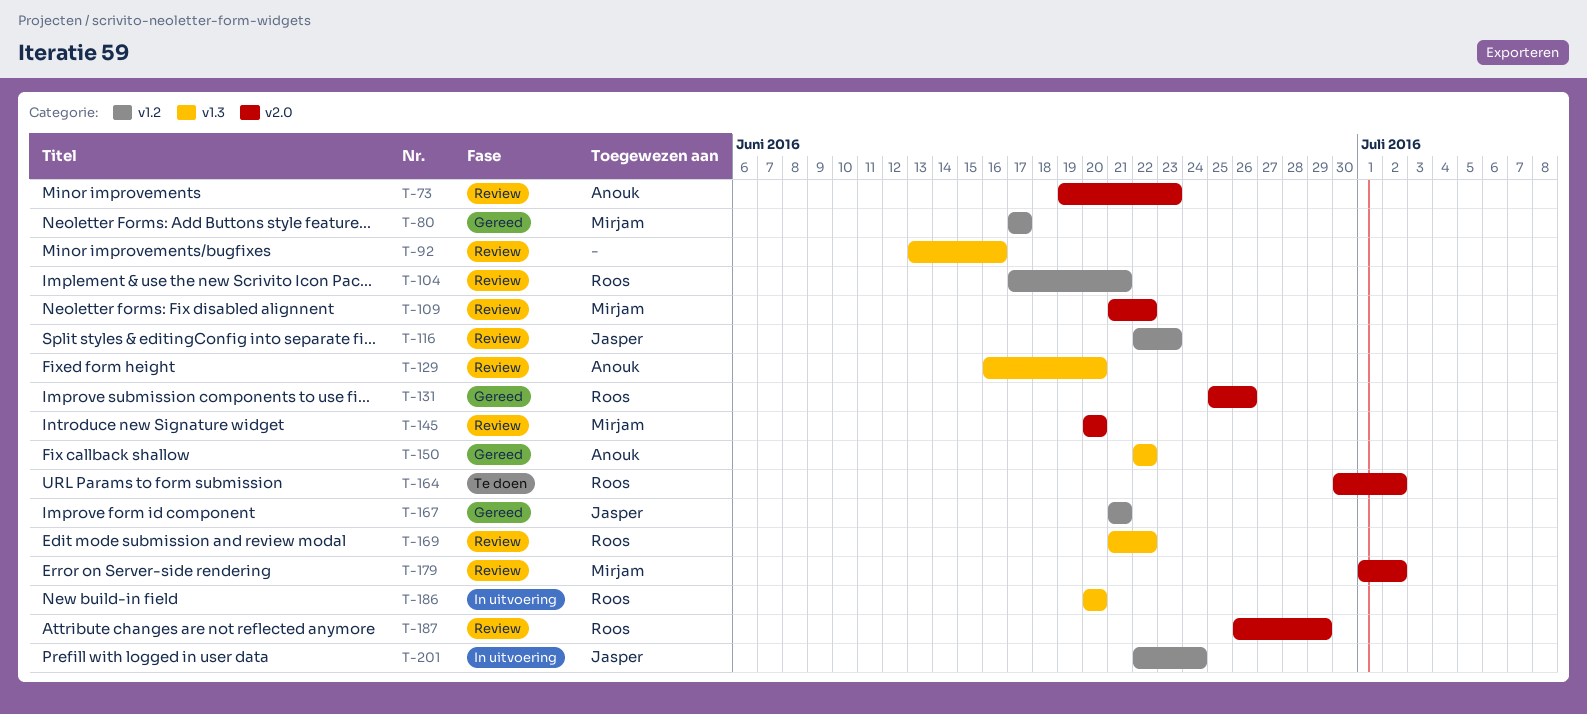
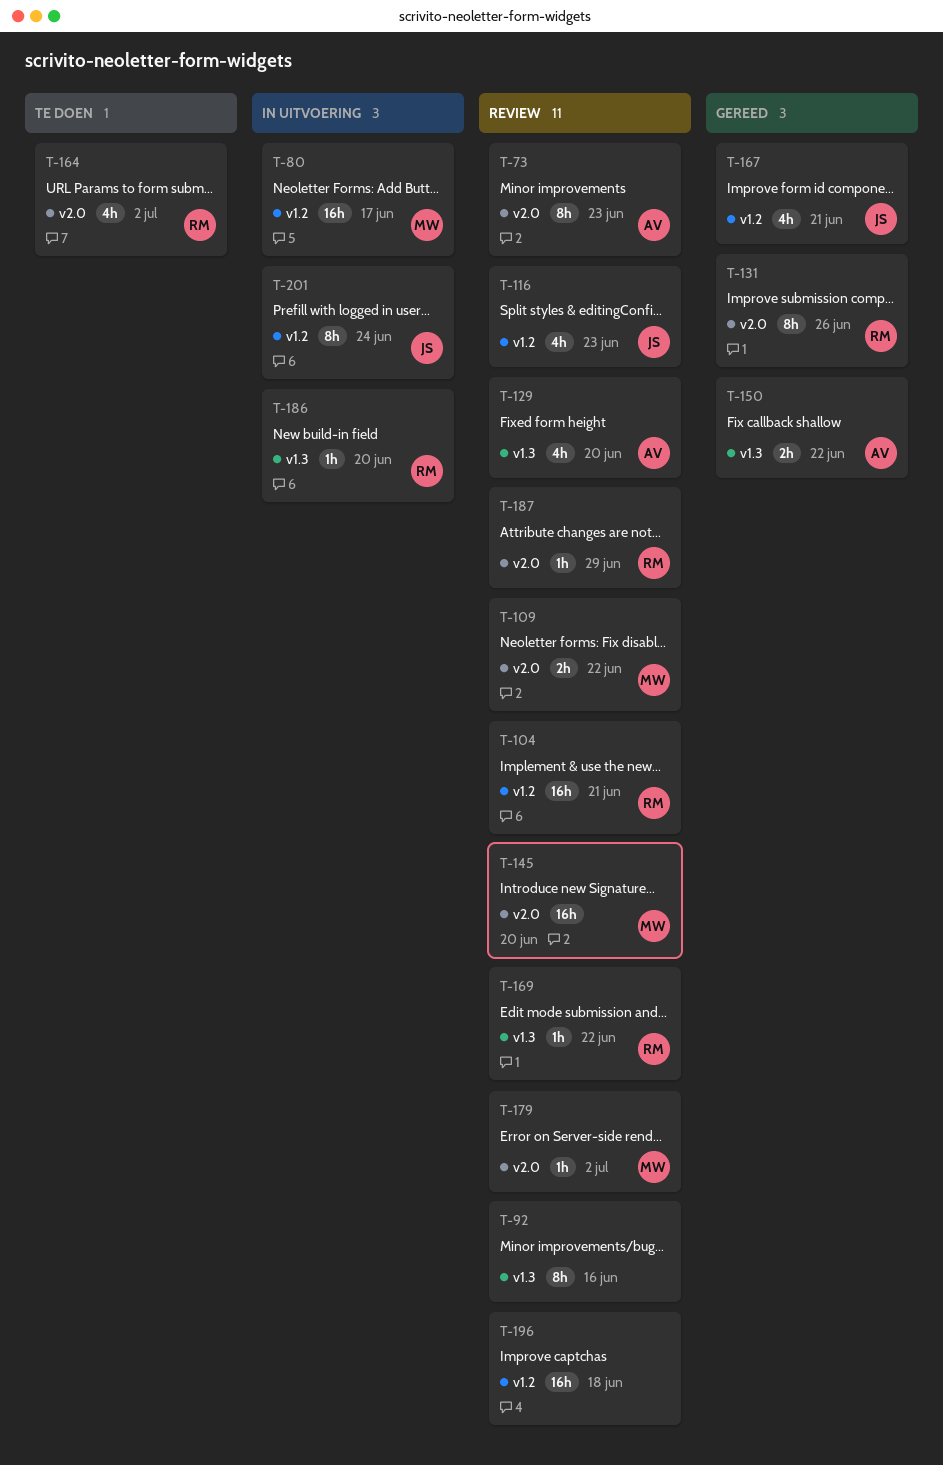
T-80, status: Gereed -> In uitvoering
T-196: none -> present

